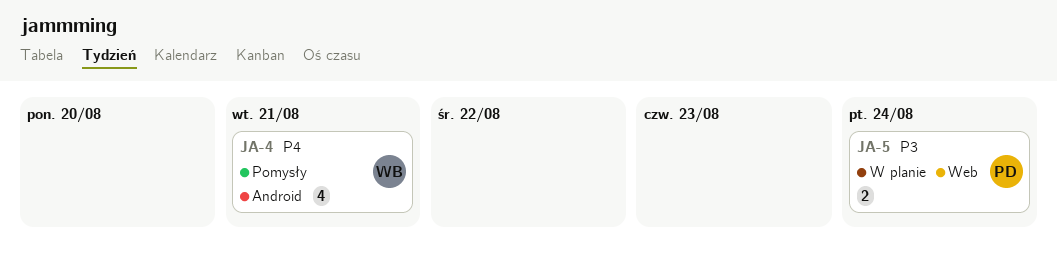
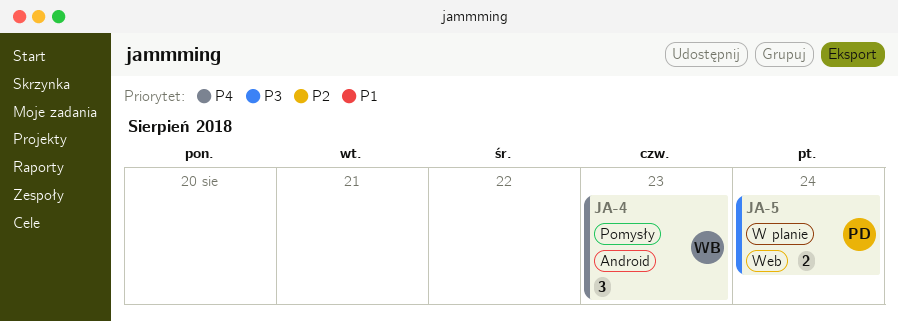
JA-4, estimate: 4 -> 3
JA-4, due: Aug 21 -> Aug 23

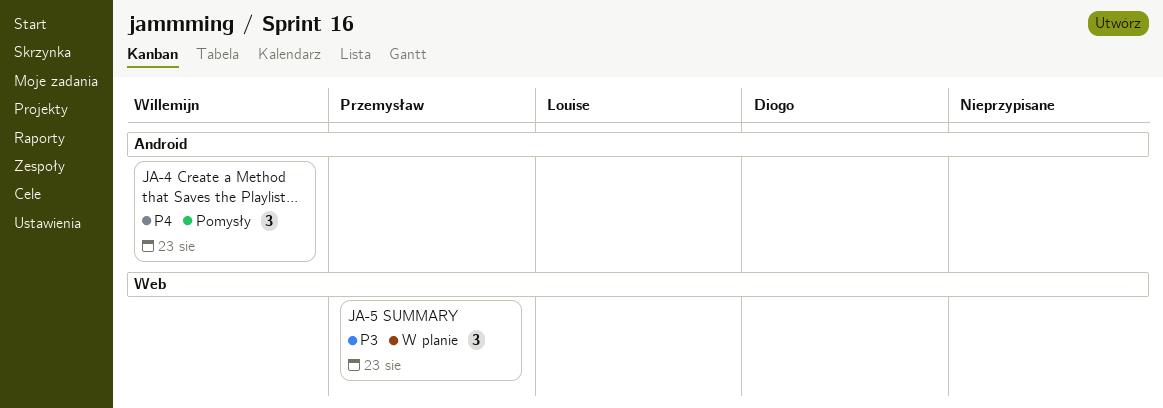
JA-5, estimate: 2 -> 3
JA-5, due: Aug 24 -> Aug 23

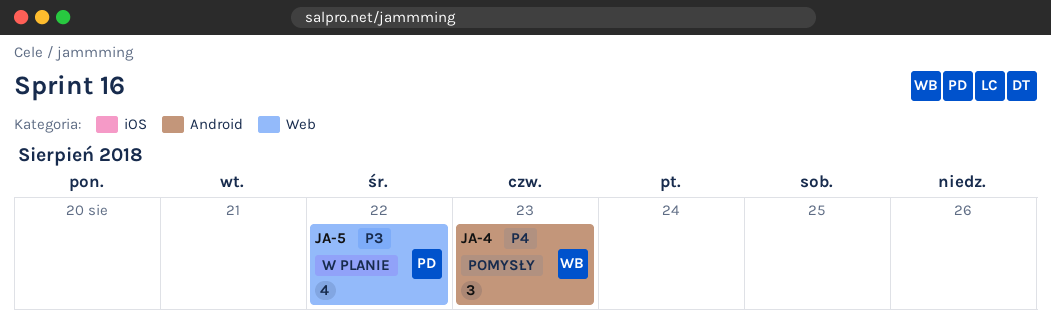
JA-5, estimate: 3 -> 4
JA-5, due: Aug 23 -> Aug 22

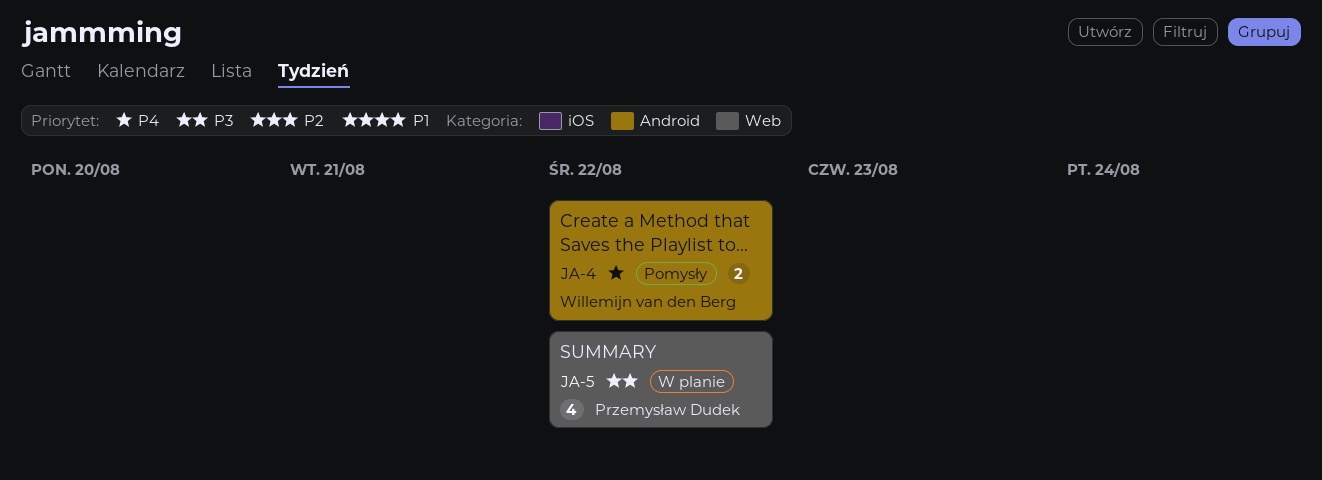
JA-4, estimate: 3 -> 2
JA-4, due: Aug 23 -> Aug 22

